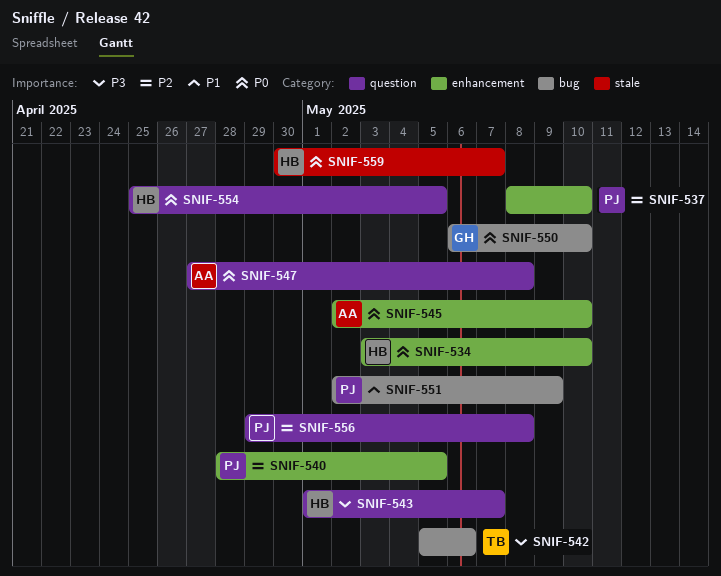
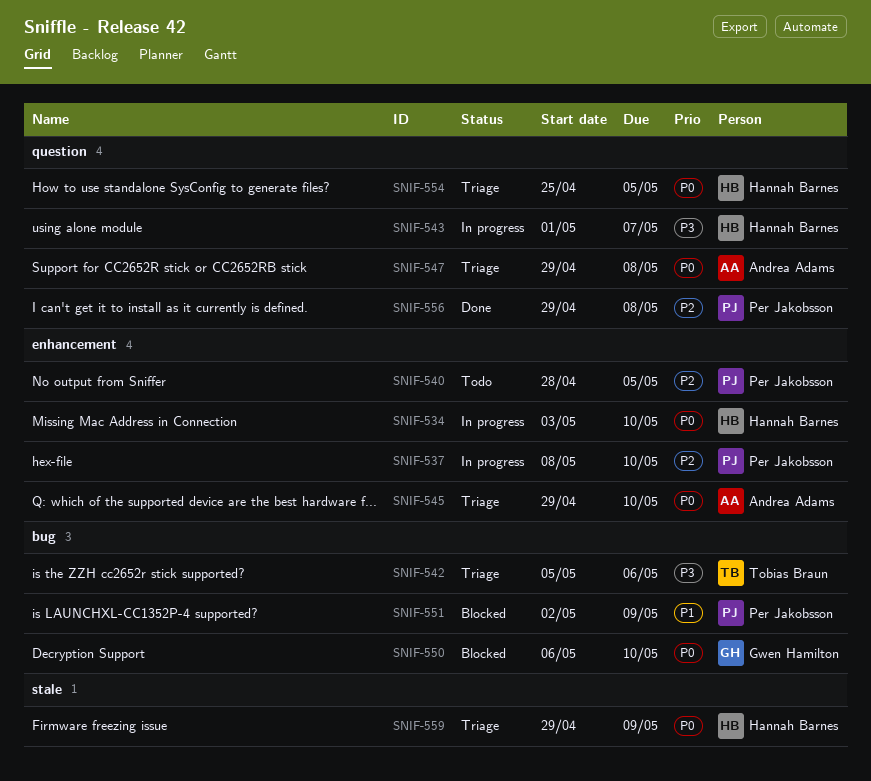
SNIF-545, start: May 2 -> Apr 29
SNIF-547, start: Apr 27 -> Apr 29
SNIF-559, start: Apr 30 -> Apr 29
SNIF-559, due: May 7 -> May 9

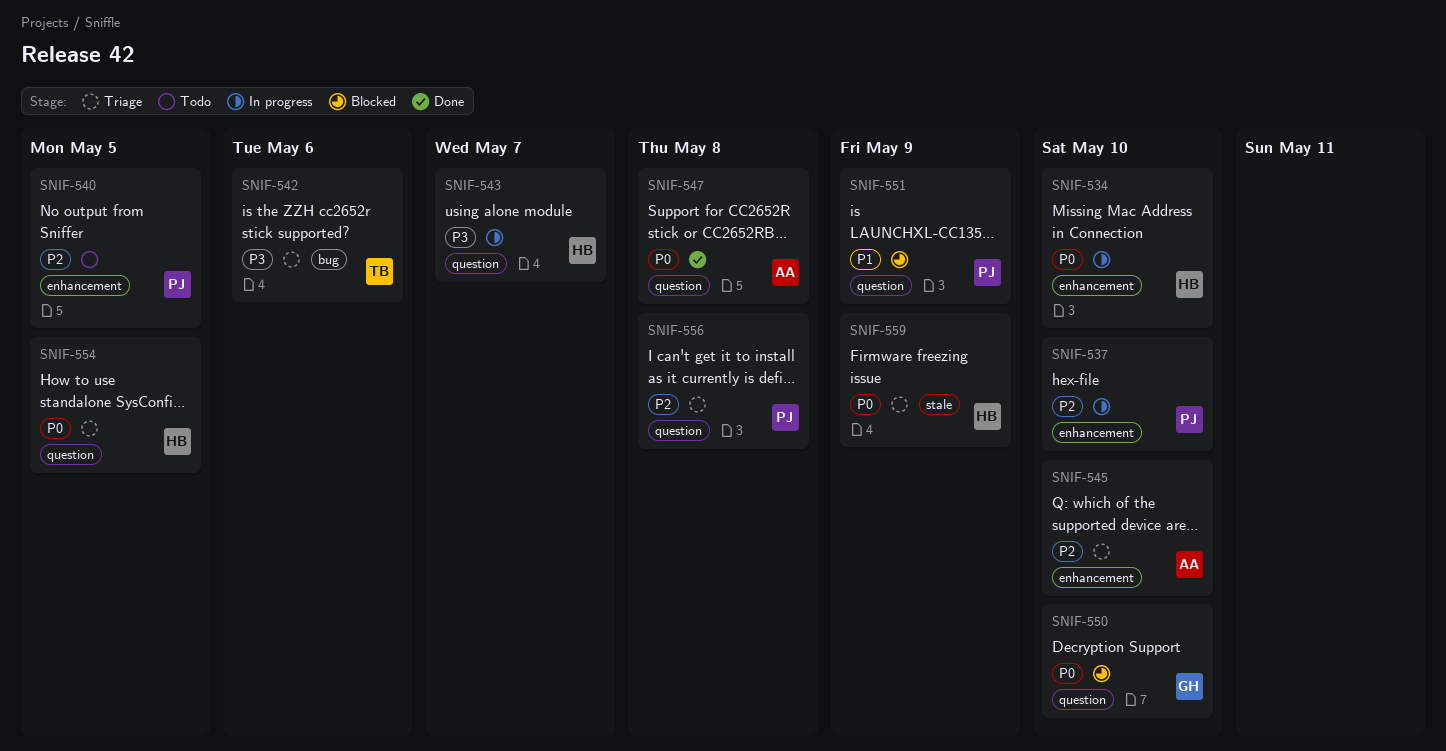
SNIF-545, priority: P0 -> P2
SNIF-547, status: Triage -> Done
SNIF-550, label: bug -> question
SNIF-551, label: bug -> question
SNIF-556, status: Done -> Triage

